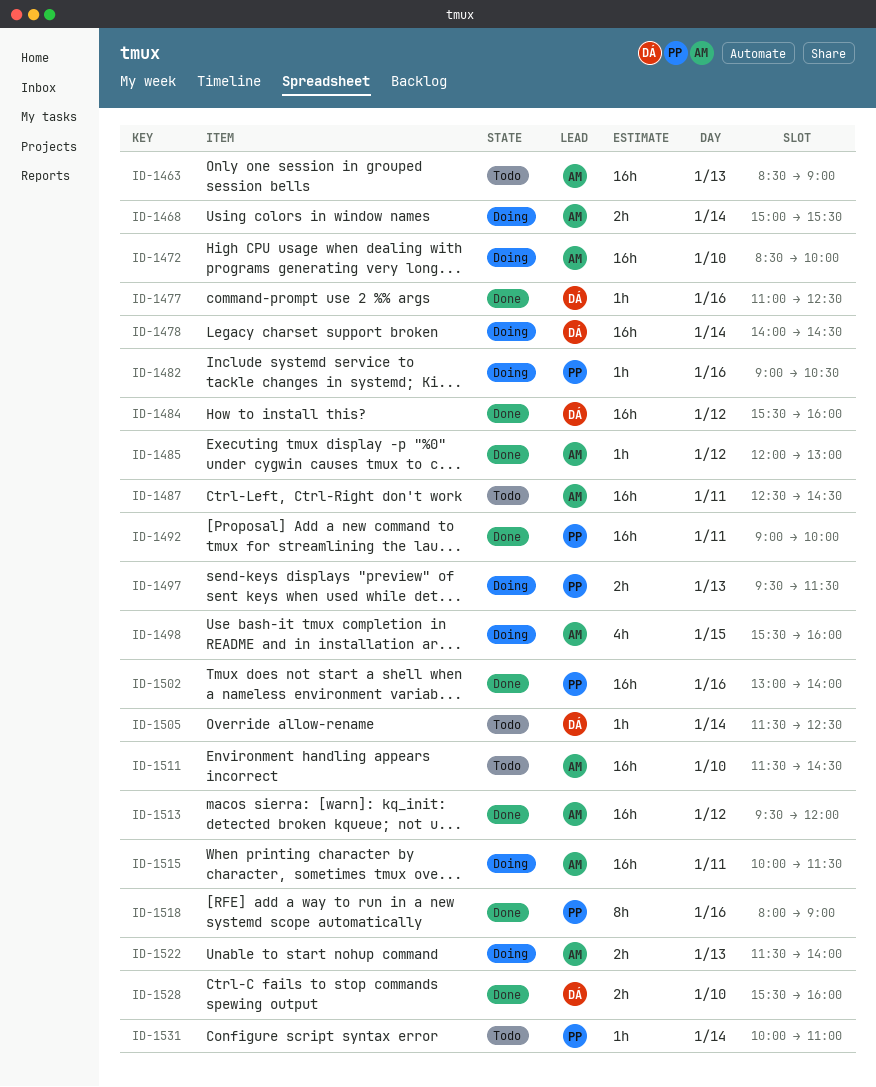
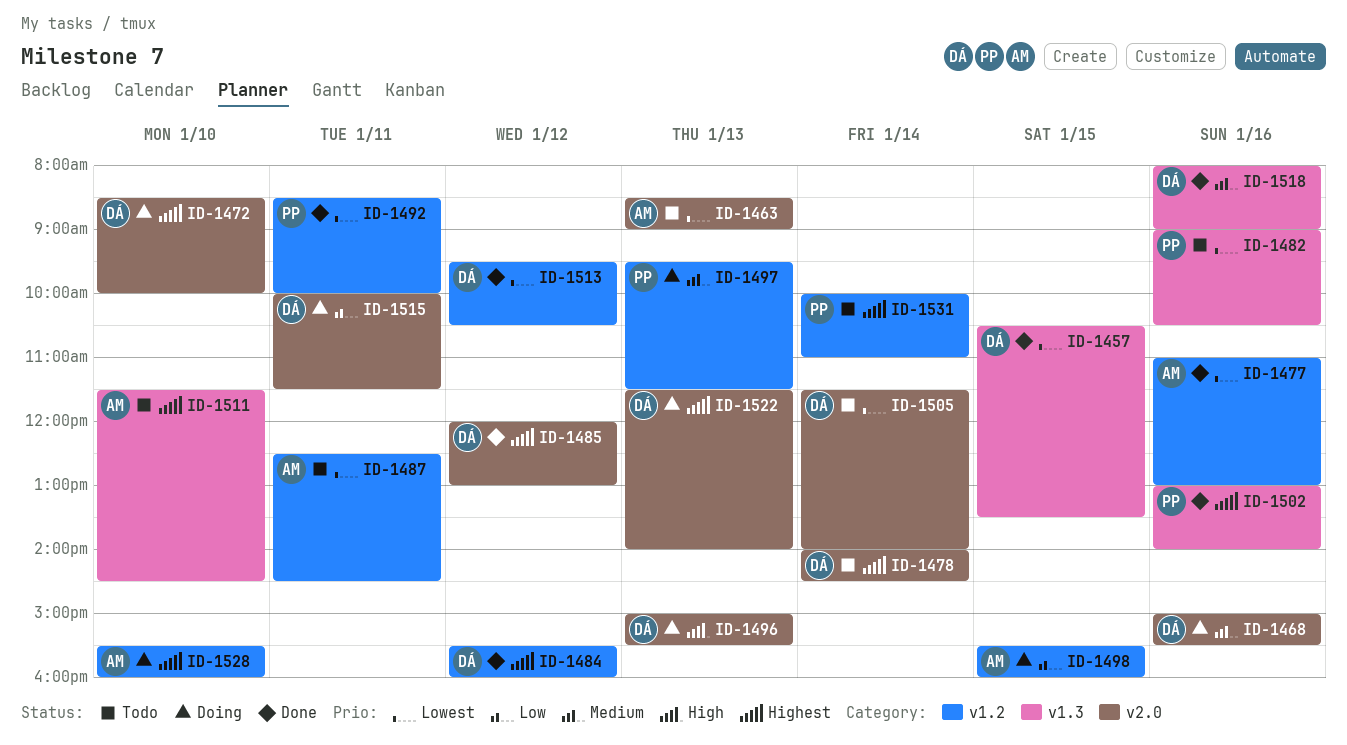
ID-1457: none -> present
ID-1468, owner: AM -> DÁ
ID-1468, day: Jan 14 -> Jan 16
ID-1472, owner: AM -> DÁ
ID-1477, owner: DÁ -> AM
ID-1477, ends: 12:30 -> 13:00
ID-1478, status: Doing -> Todo
ID-1482, status: Doing -> Todo
ID-1485, owner: AM -> DÁ
ID-1492, begins: 09:00 -> 08:30
ID-1496: none -> present
ID-1505, ends: 12:30 -> 14:00
ID-1513, owner: AM -> DÁ
ID-1513, ends: 12:00 -> 10:30
ID-1515, owner: AM -> DÁ
ID-1518, owner: PP -> DÁ
ID-1522, owner: AM -> DÁ
ID-1528, status: Done -> Doing
ID-1528, owner: DÁ -> AM

